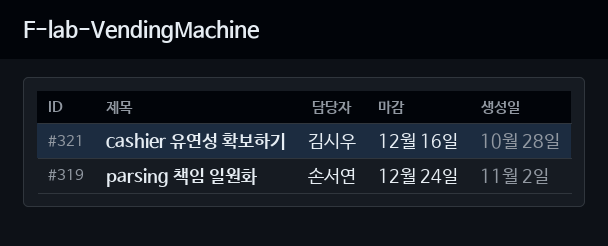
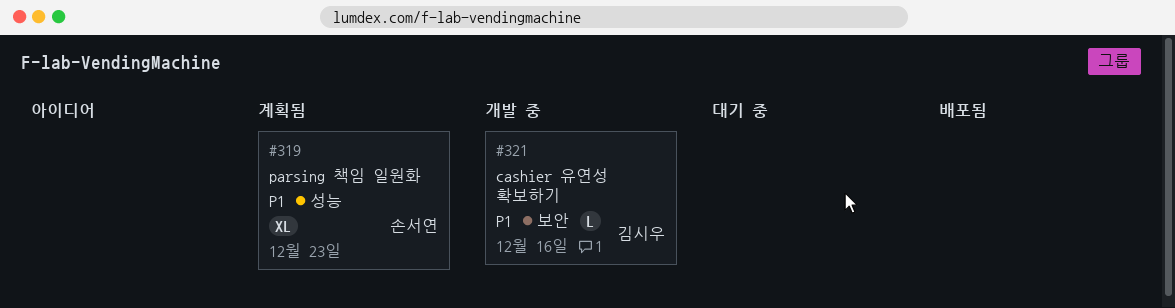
#319, due: Dec 24 -> Dec 23

